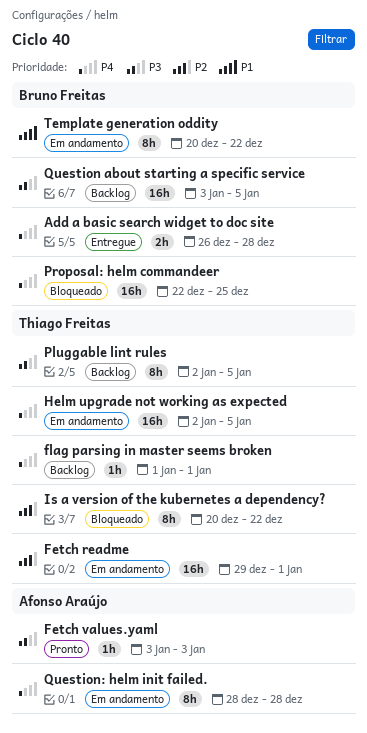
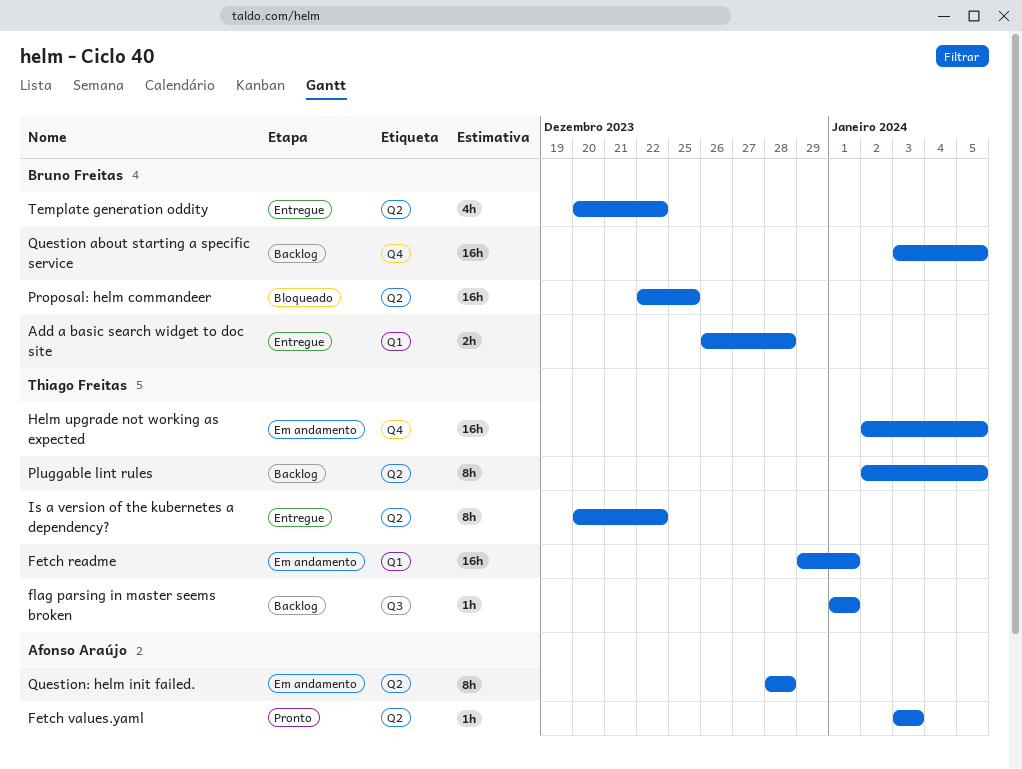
Is a version of the kubernetes a dependency?, status: Bloqueado -> Entregue
Template generation oddity, status: Em andamento -> Entregue
Template generation oddity, estimate: 8h -> 4h

